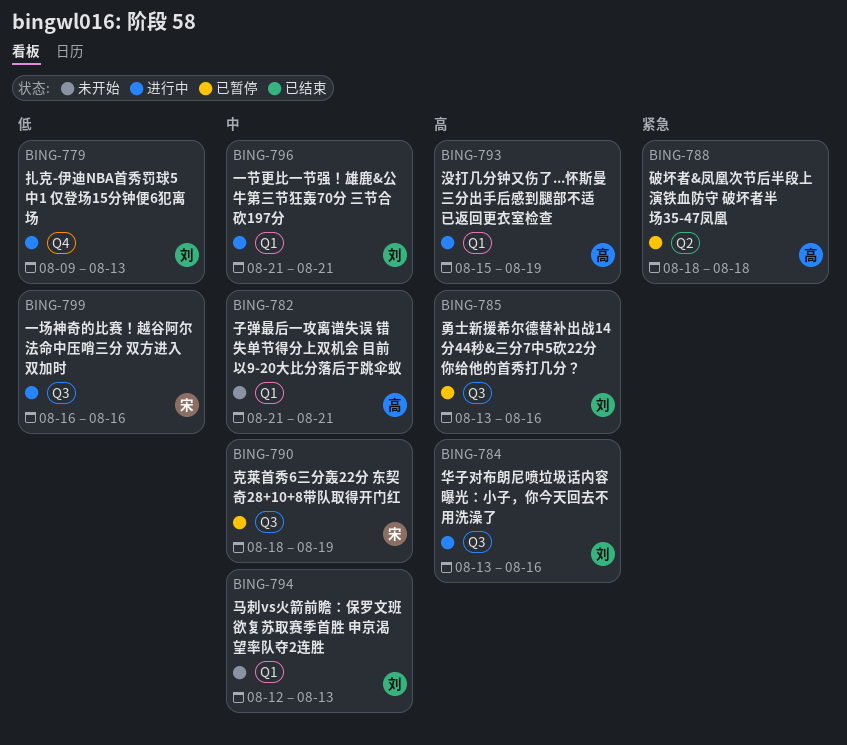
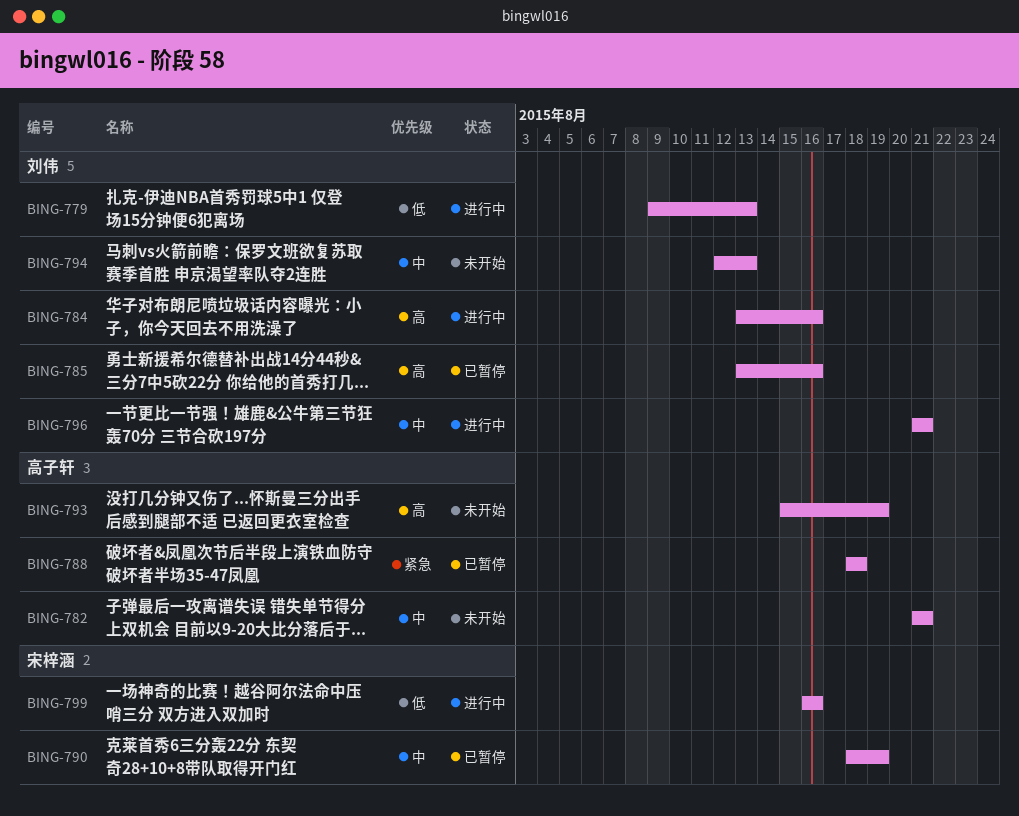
BING-793, status: 进行中 -> 未开始

